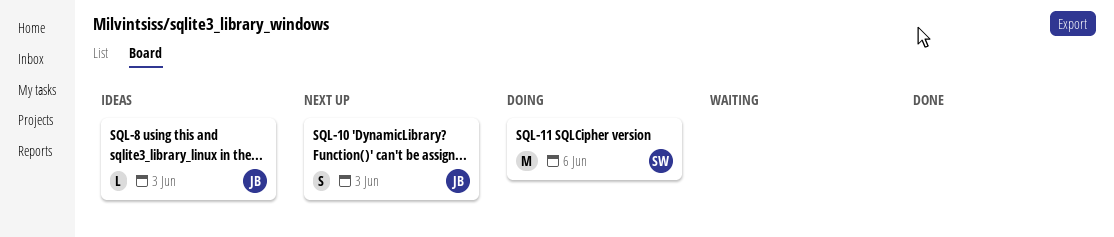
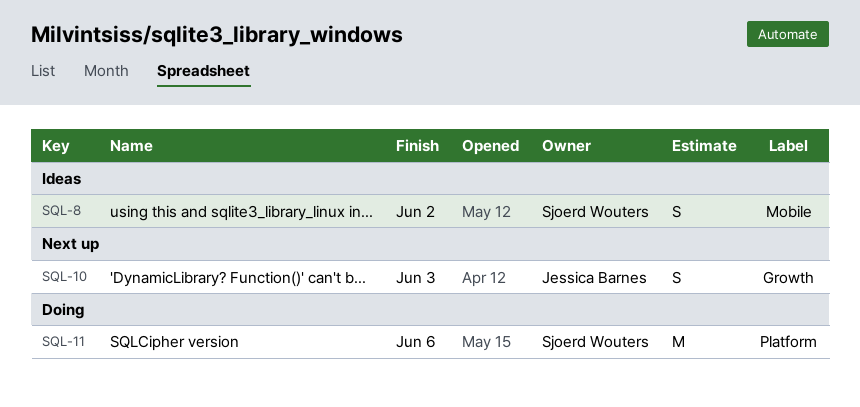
SQL-8, owner: Jessica Barnes -> Sjoerd Wouters
SQL-8, estimate: L -> S
SQL-8, due: Jun 3 -> Jun 2

